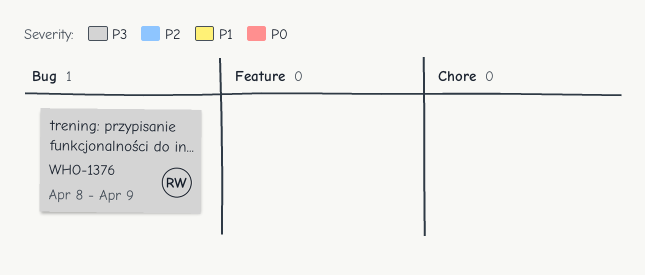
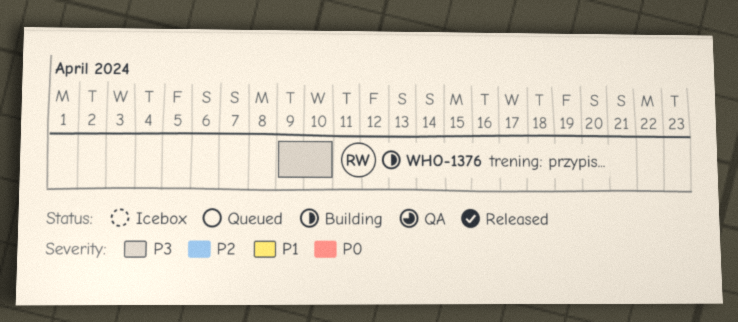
WHO-1376, start: Apr 8 -> Apr 9
WHO-1376, due: Apr 9 -> Apr 10

